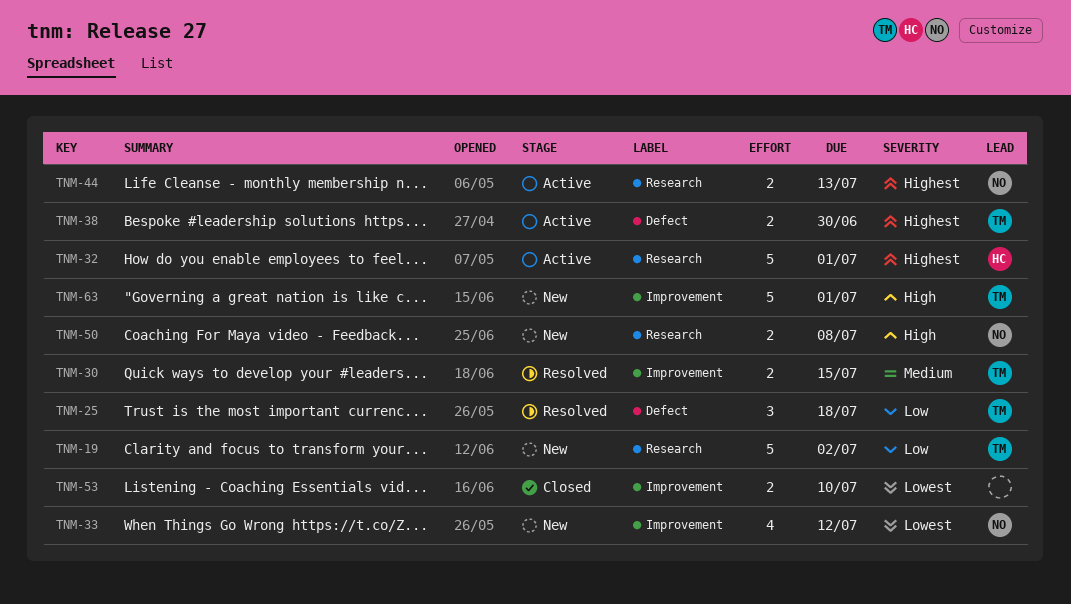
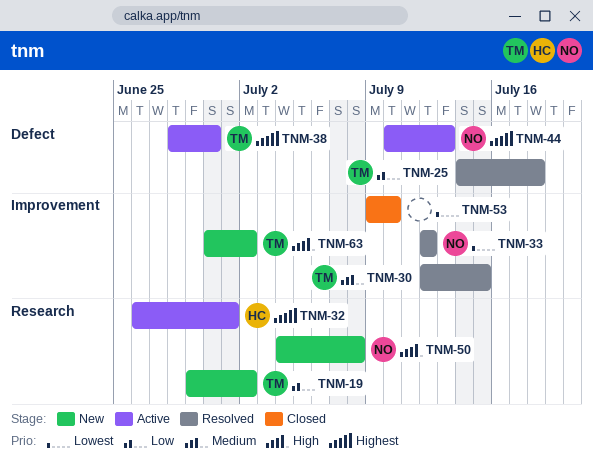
TNM-33, status: New -> Resolved
TNM-44, label: Research -> Defect
TNM-63, due: Jul 1 -> Jul 2

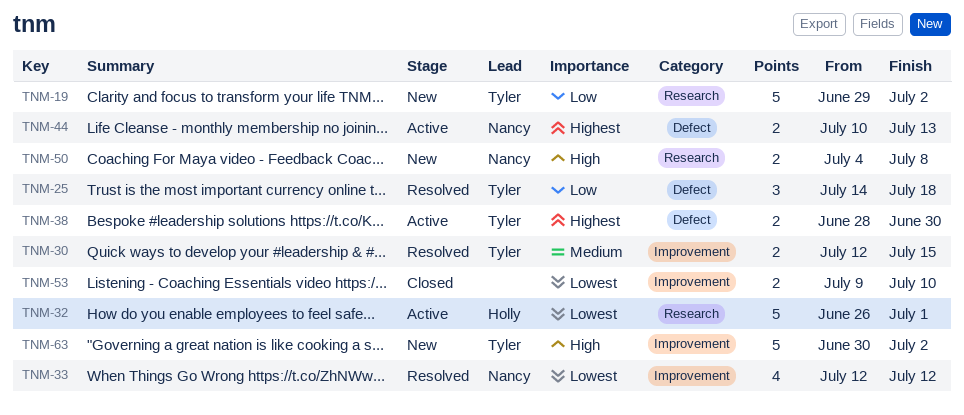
TNM-32, priority: Highest -> Lowest

